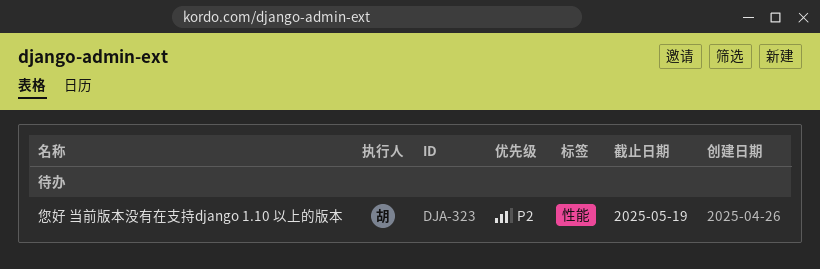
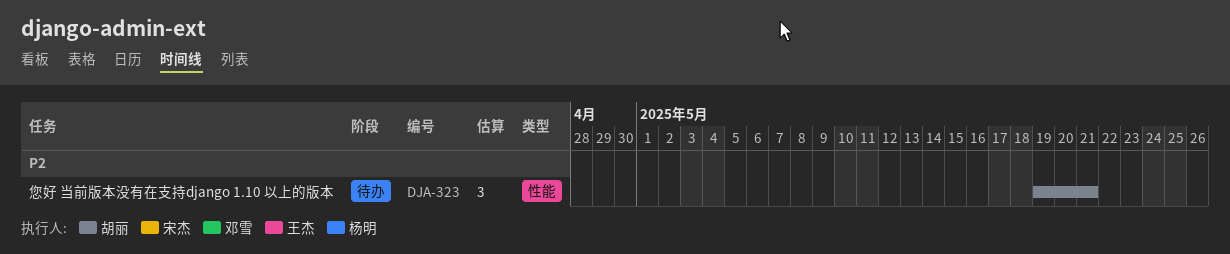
DJA-323, due: May 19 -> May 21

